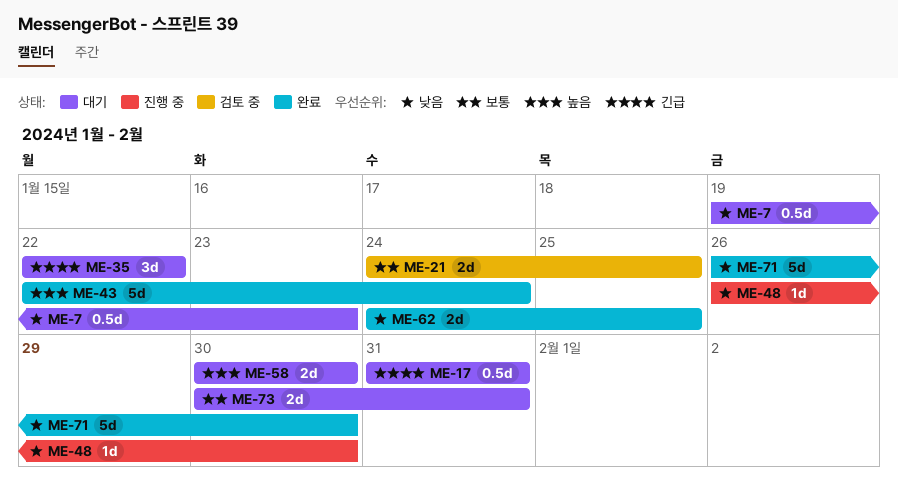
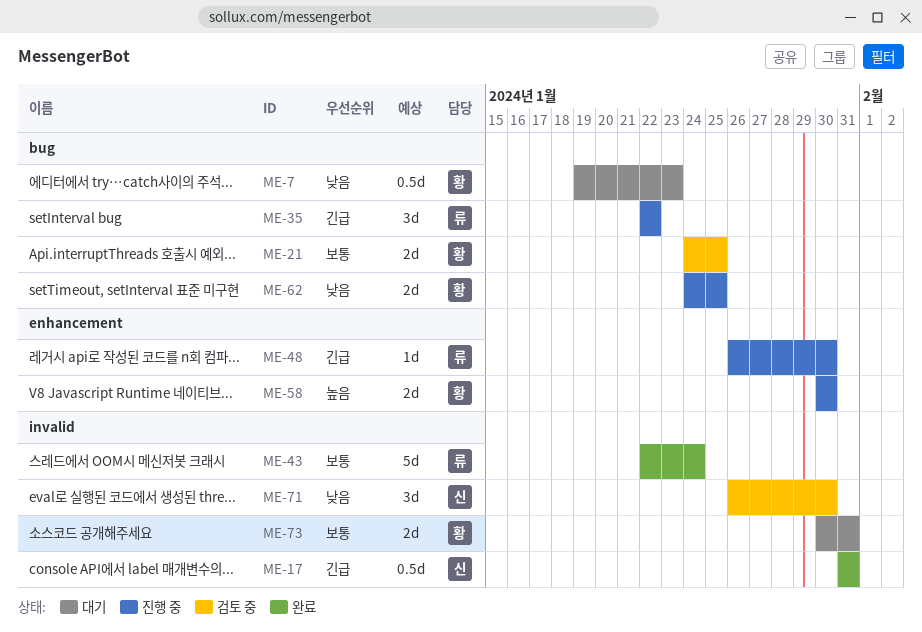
ME-17, status: 대기 -> 완료
ME-35, status: 대기 -> 진행 중
ME-43, priority: 높음 -> 보통
ME-48, priority: 낮음 -> 긴급
ME-58, status: 대기 -> 진행 중
ME-62, status: 완료 -> 진행 중
ME-71, status: 완료 -> 검토 중
ME-71, estimate: 5d -> 3d

